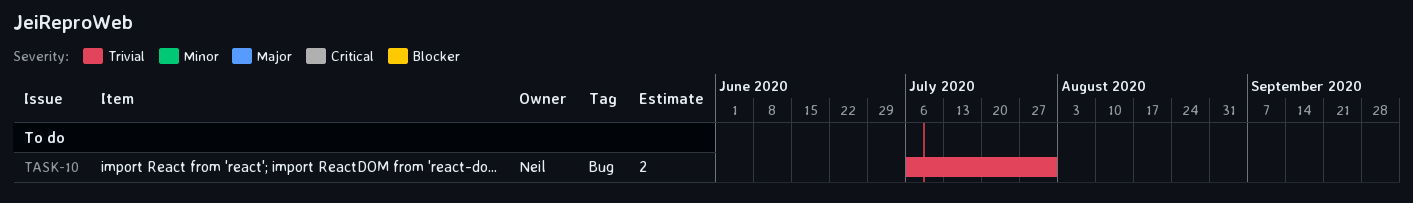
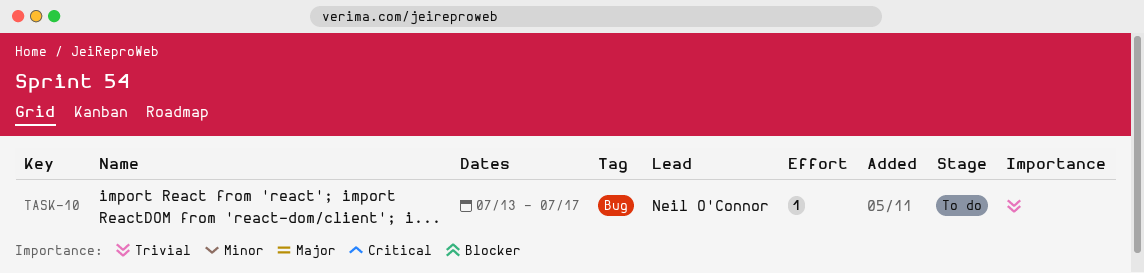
TASK-10, estimate: 2 -> 1
TASK-10, start: Jul 6 -> Jul 13
TASK-10, due: Jul 31 -> Jul 17

